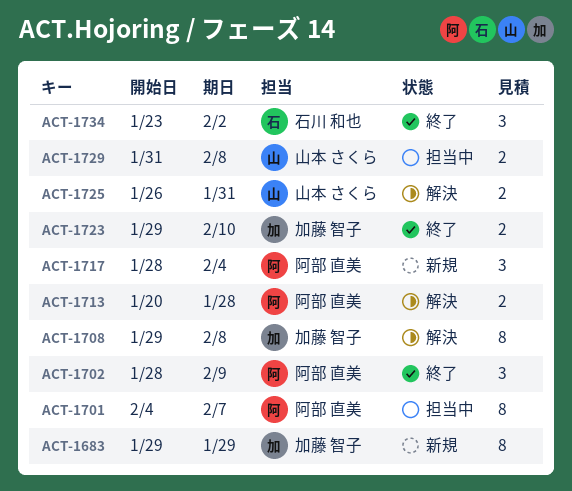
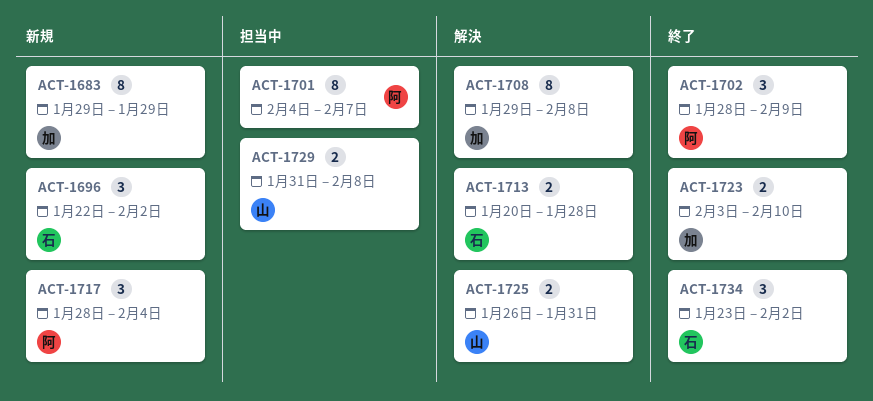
ACT-1696: none -> present
ACT-1713, owner: 阿部 直美 -> 石川 和也
ACT-1723, start: Jan 29 -> Feb 3

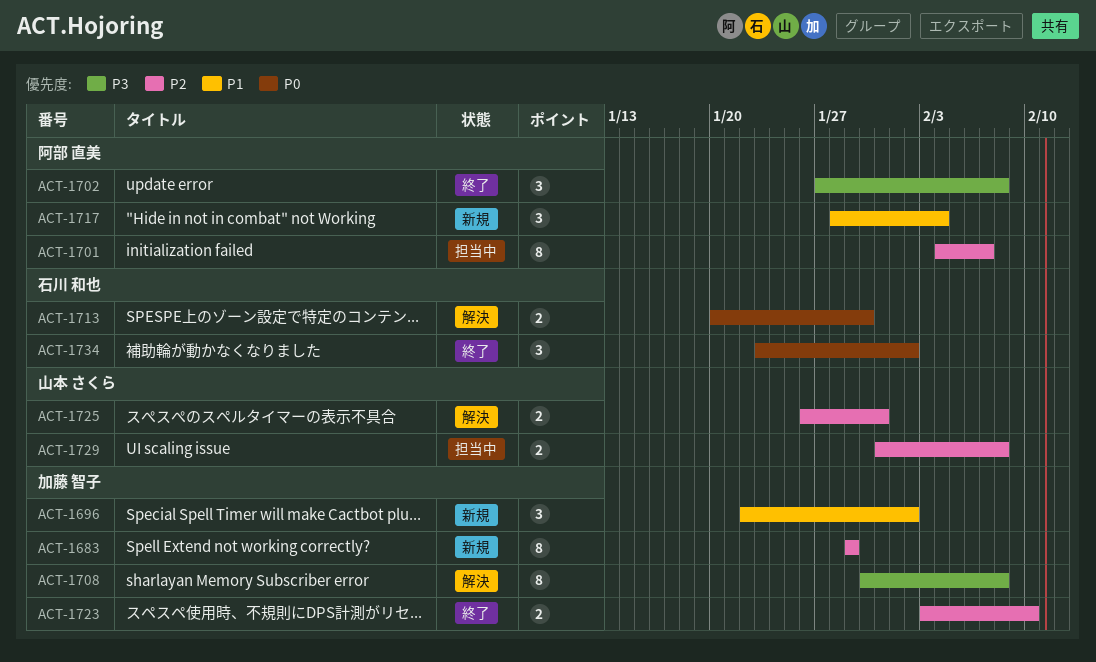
ACT-1696, owner: 石川 和也 -> 加藤 智子
ACT-1702, start: Jan 28 -> Jan 27
ACT-1702, due: Feb 9 -> Feb 8
ACT-1708, start: Jan 29 -> Jan 30
ACT-1713, due: Jan 28 -> Jan 30

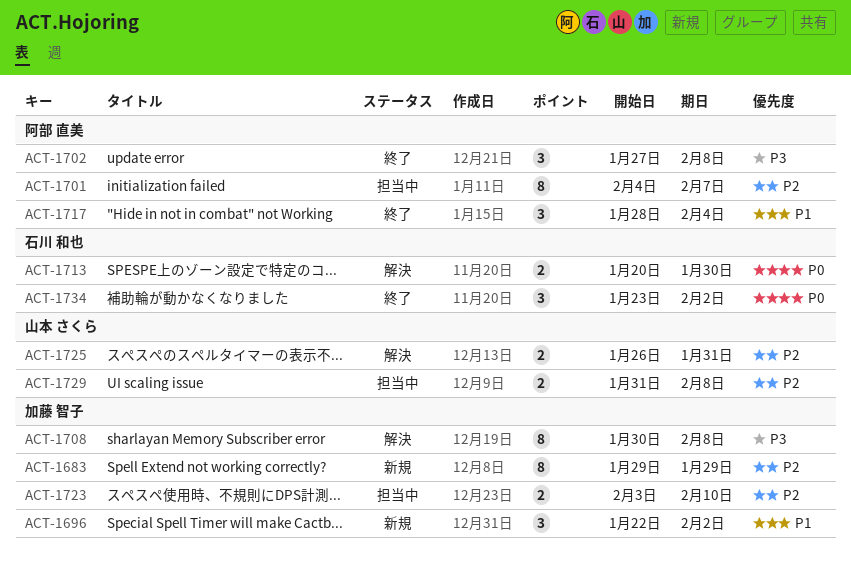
ACT-1717, status: 新規 -> 終了
ACT-1723, status: 終了 -> 担当中

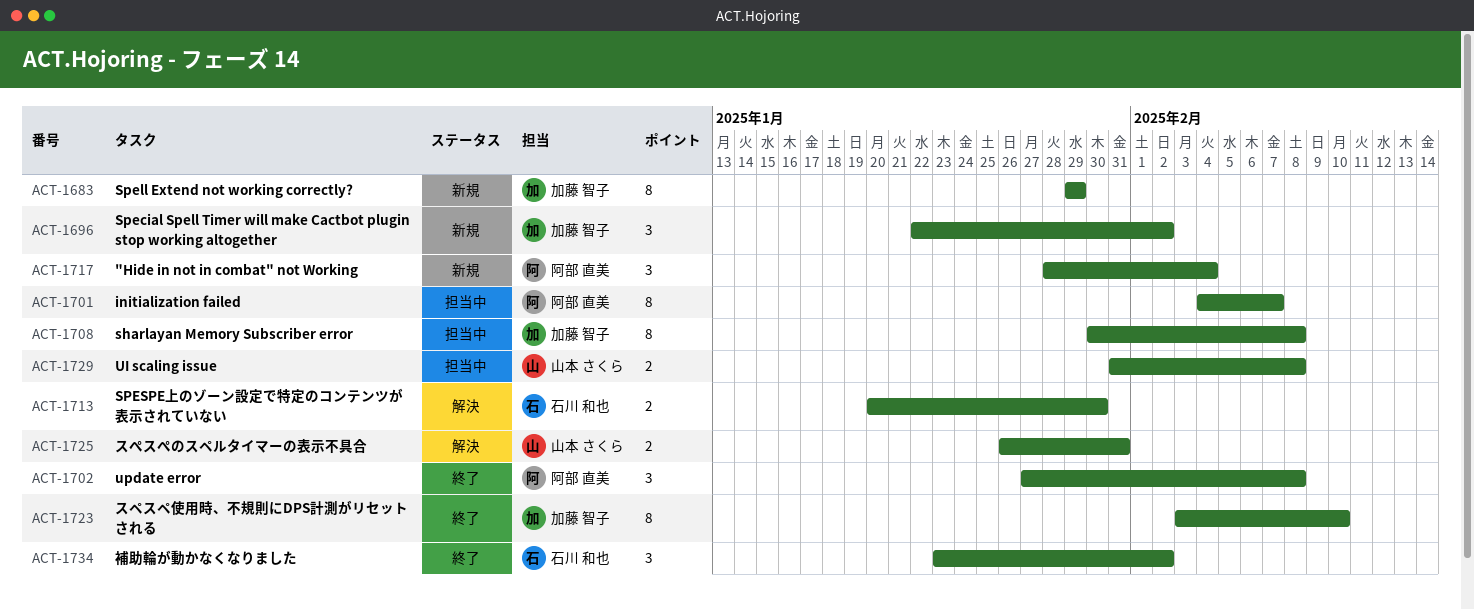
ACT-1708, status: 解決 -> 担当中
ACT-1717, status: 終了 -> 新規
ACT-1723, status: 担当中 -> 終了
ACT-1723, estimate: 2 -> 8

